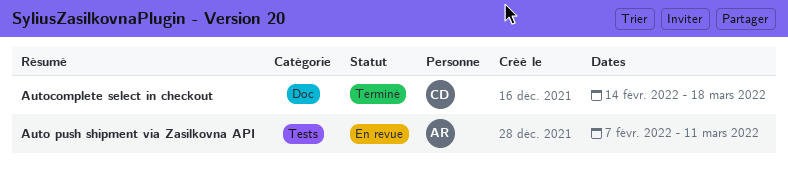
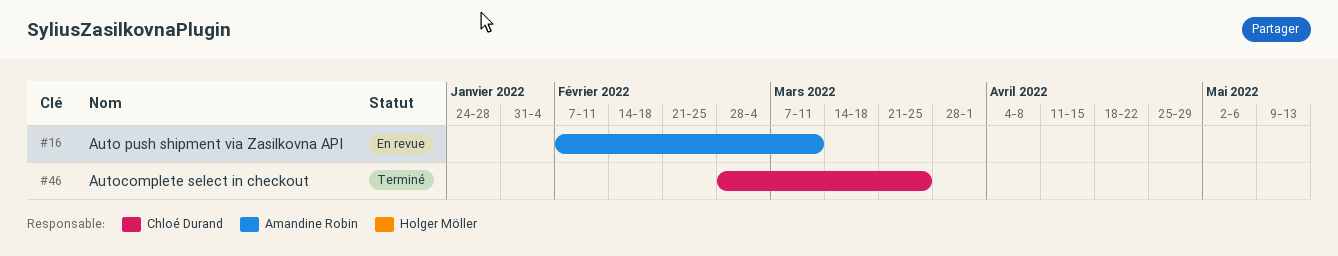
Autocomplete select in checkout, start: Feb 14 -> Feb 28
Autocomplete select in checkout, due: Mar 18 -> Mar 25

